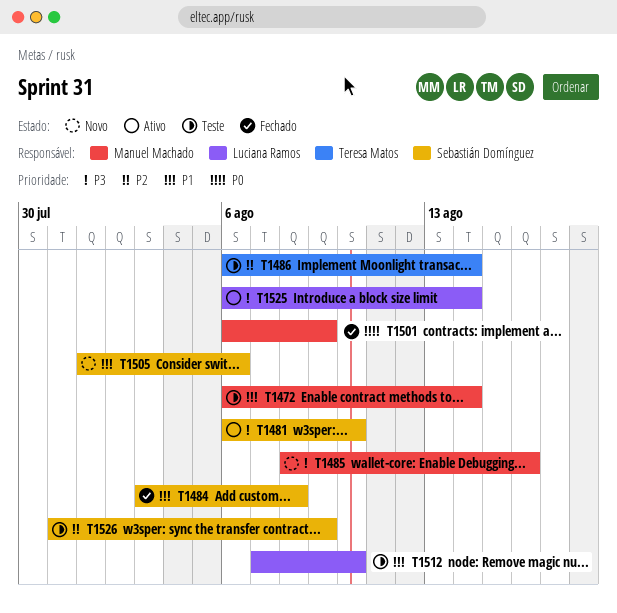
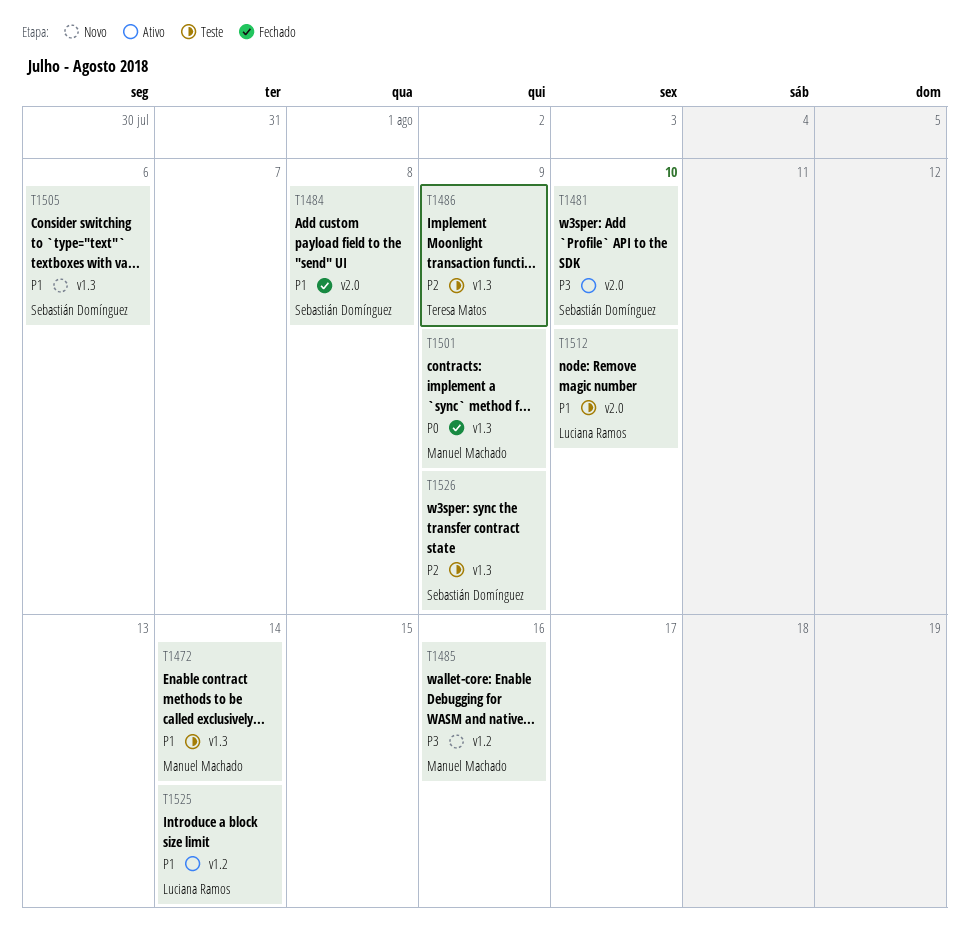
T1486, due: Aug 14 -> Aug 9
T1525, priority: P3 -> P1

